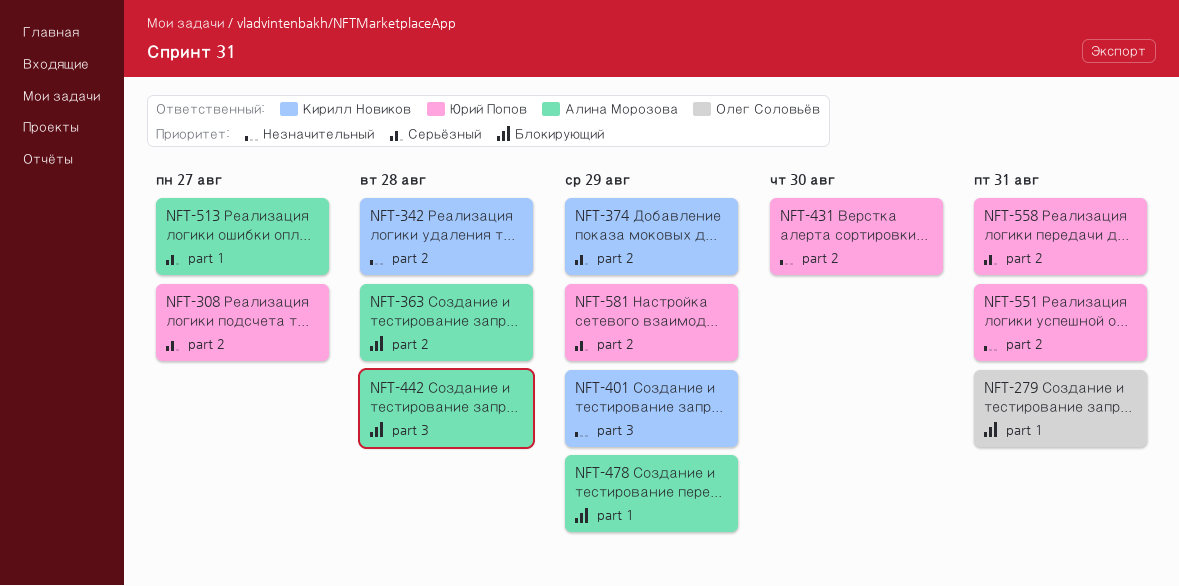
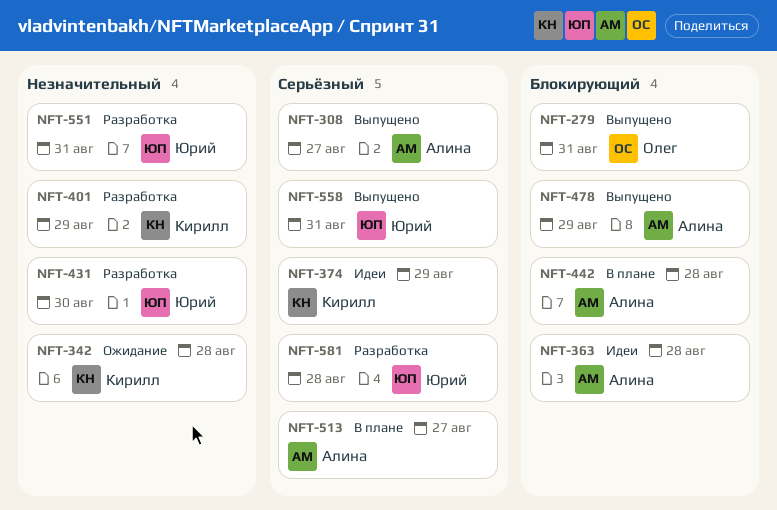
NFT-308, owner: Юрий Попов -> Алина Морозова
NFT-581, due: Aug 29 -> Aug 28

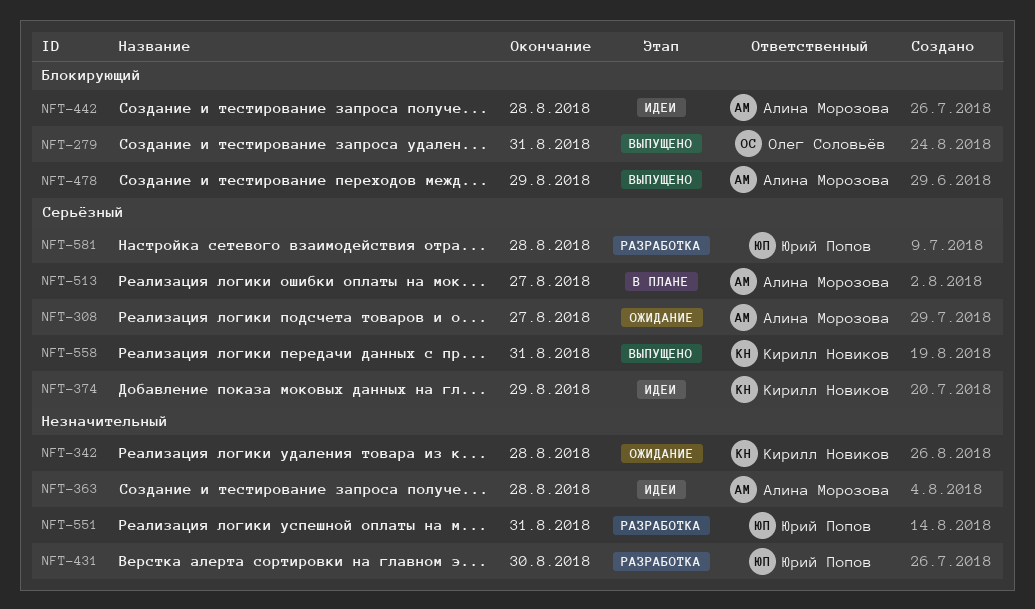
NFT-308, status: Выпущено -> Ожидание
NFT-363, priority: Блокирующий -> Незначительный
NFT-401: present -> none
NFT-442, status: В плане -> Идеи
NFT-558, owner: Юрий Попов -> Кирилл Новиков

